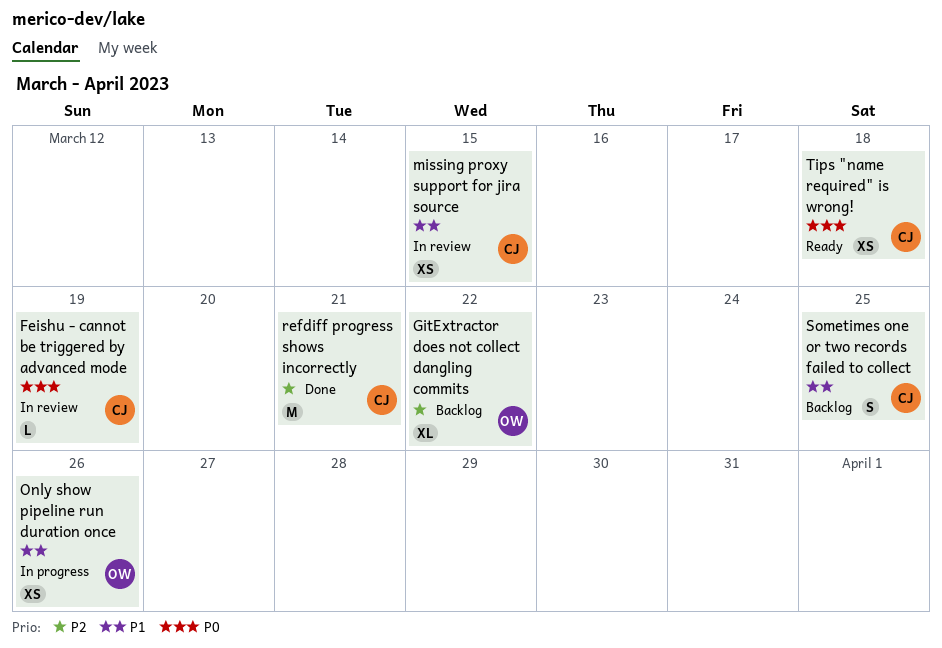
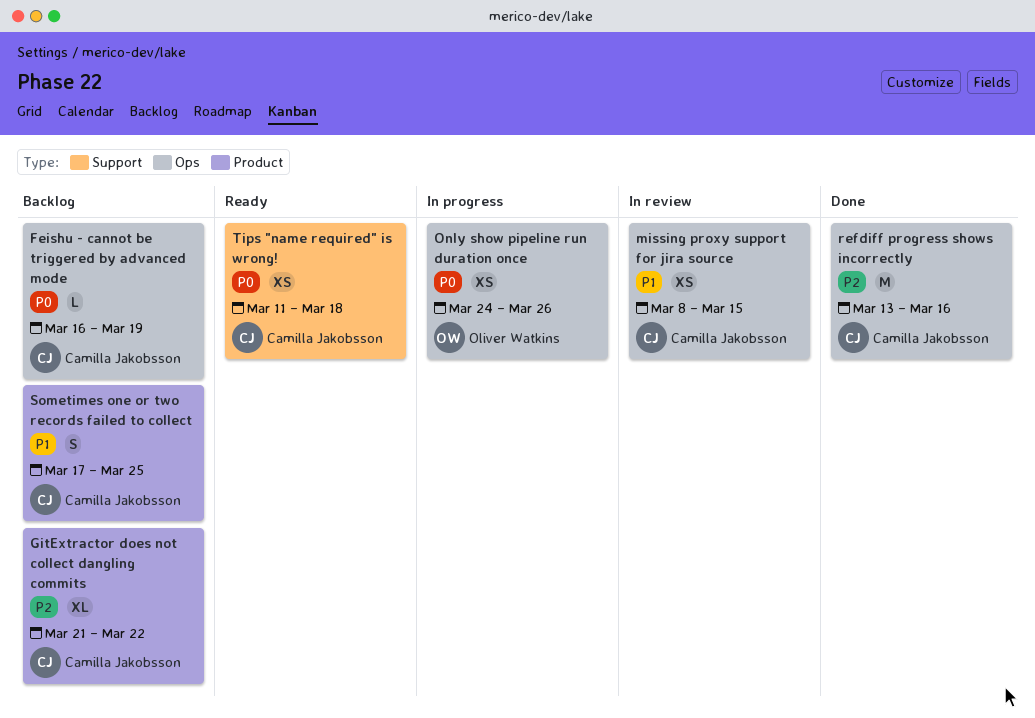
Feishu - cannot be triggered by advanced mode, status: In review -> Backlog
GitExtractor does not collect dangling commits, owner: Oliver Watkins -> Camilla Jakobsson
Only show pipeline run duration once, priority: P1 -> P0
refdiff progress shows incorrectly, due: Mar 21 -> Mar 16

